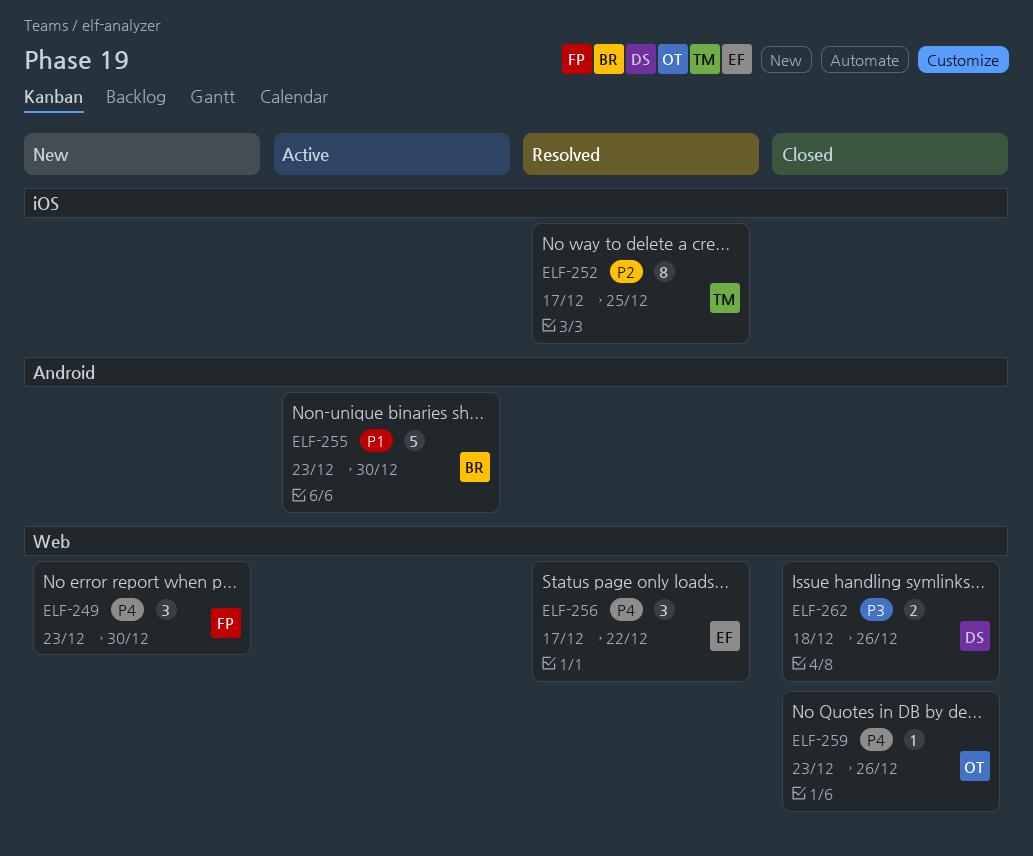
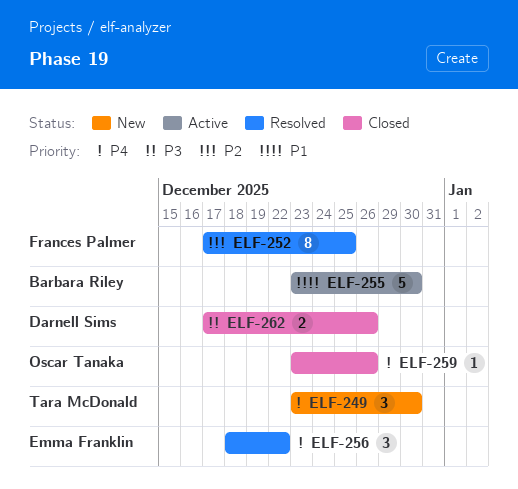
ELF-249, owner: Frances Palmer -> Tara McDonald
ELF-252, owner: Tara McDonald -> Frances Palmer
ELF-256, start: Dec 17 -> Dec 18
ELF-262, start: Dec 18 -> Dec 17

